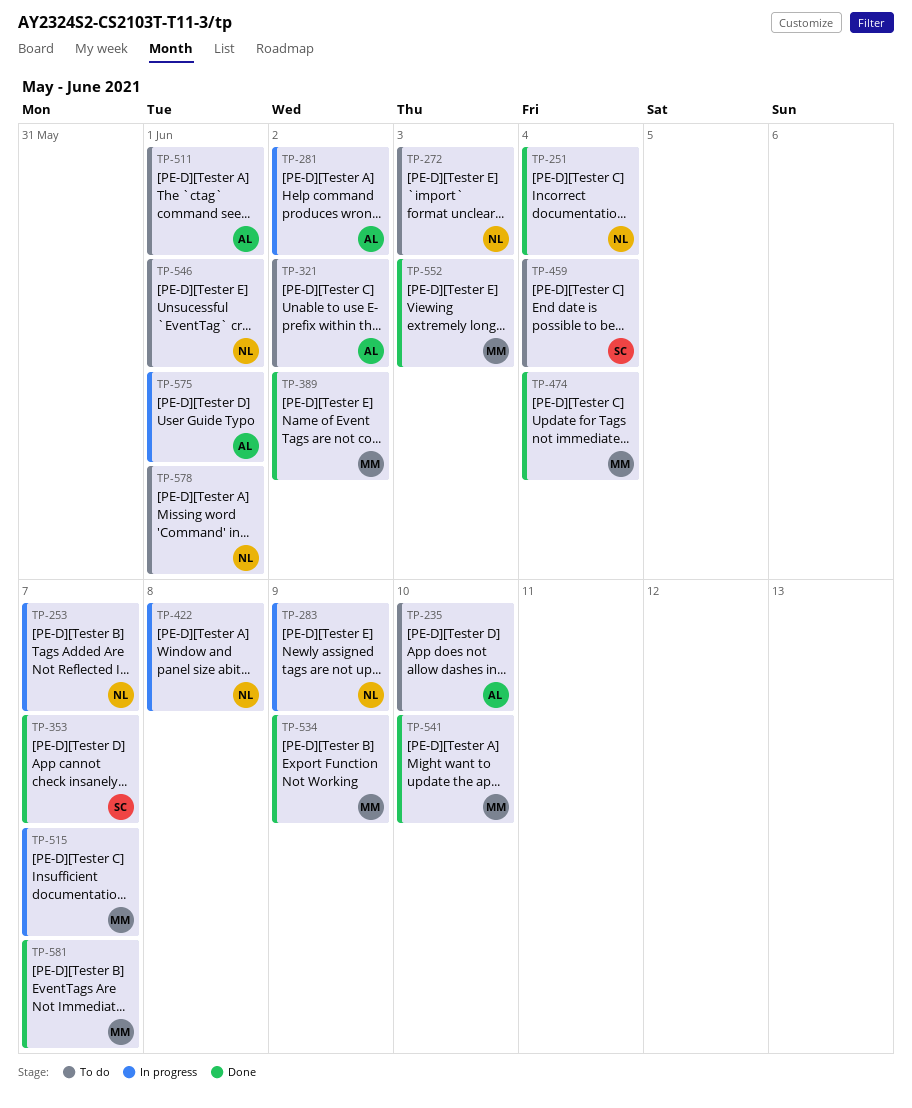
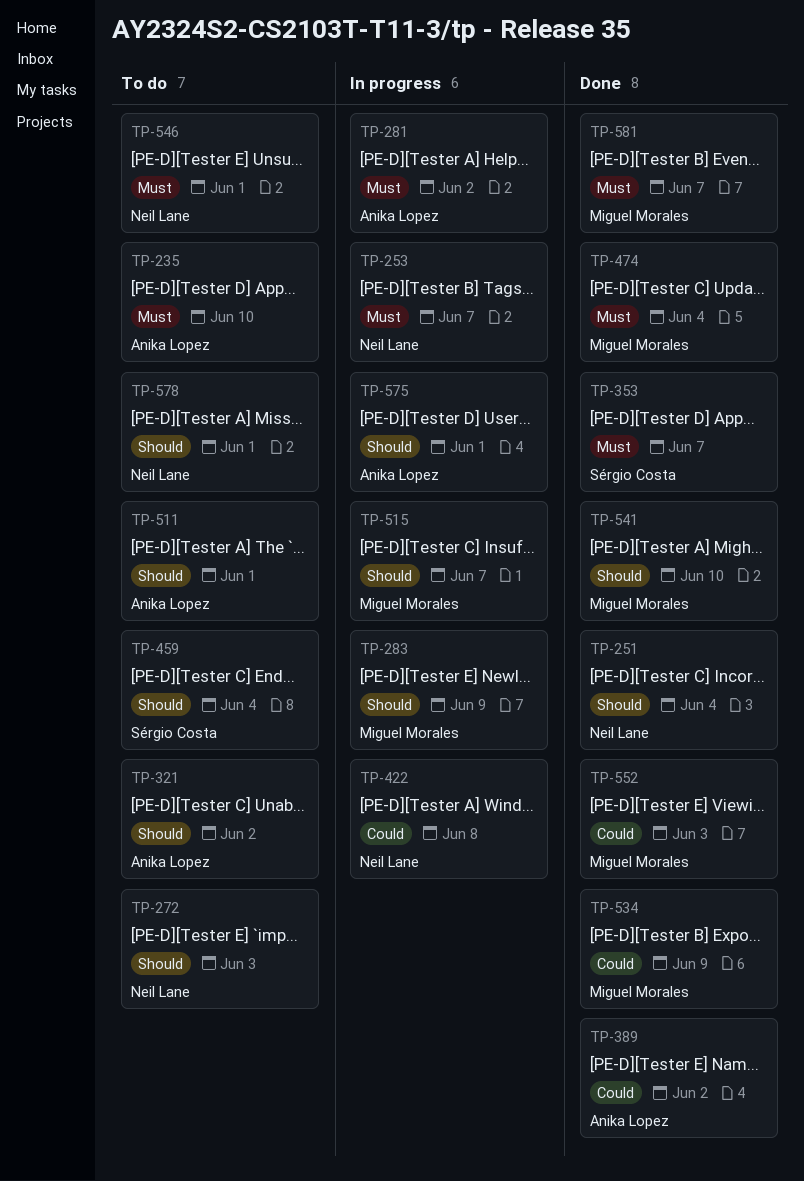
TP-283, owner: Neil Lane -> Miguel Morales
TP-389, owner: Miguel Morales -> Anika Lopez

